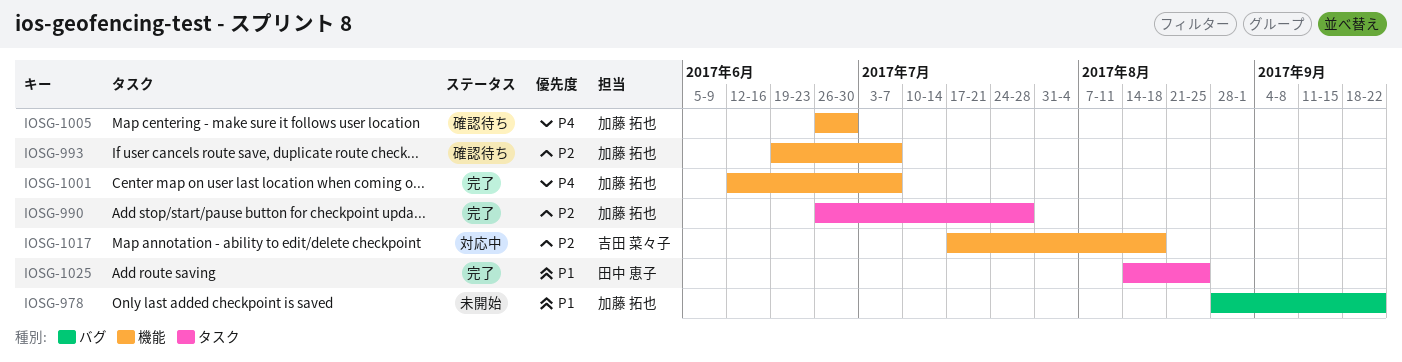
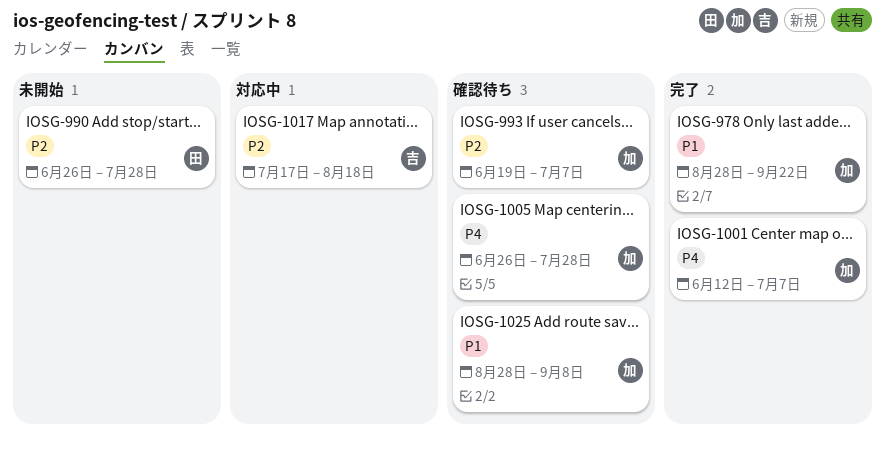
IOSG-978, status: 未開始 -> 完了
IOSG-990, status: 完了 -> 未開始
IOSG-990, owner: 加藤 拓也 -> 田中 恵子
IOSG-1005, due: Jun 30 -> Jul 28
IOSG-1025, status: 完了 -> 確認待ち
IOSG-1025, owner: 田中 恵子 -> 加藤 拓也
IOSG-1025, start: Aug 14 -> Aug 28
IOSG-1025, due: Aug 25 -> Sep 8

